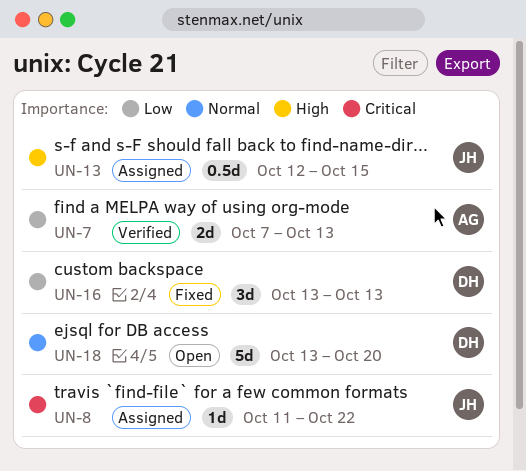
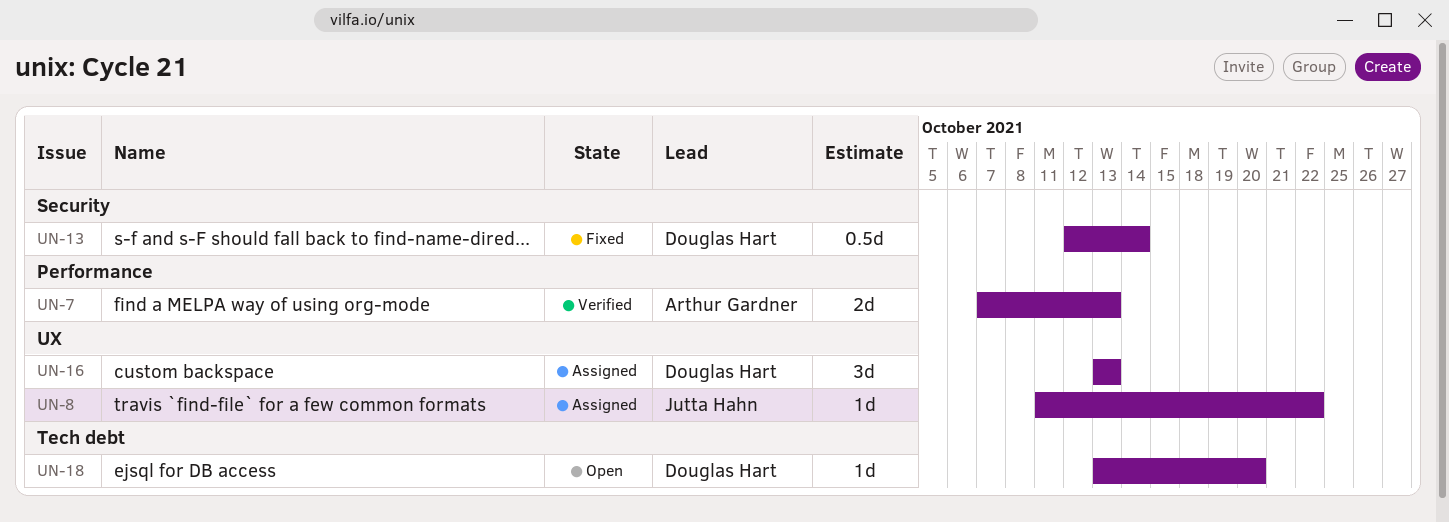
UN-13, status: Assigned -> Fixed
UN-13, owner: Jutta Hahn -> Douglas Hart
UN-13, due: Oct 15 -> Oct 14
UN-16, status: Fixed -> Assigned
UN-18, estimate: 5d -> 1d

